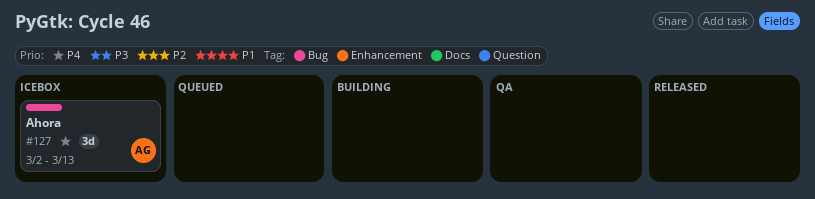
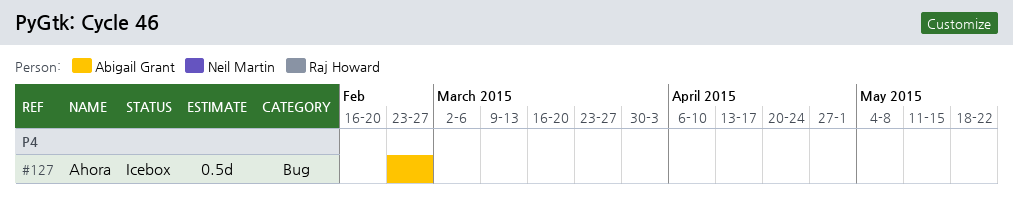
#127, estimate: 3d -> 0.5d
#127, start: Mar 2 -> Feb 23
#127, due: Mar 13 -> Feb 27

